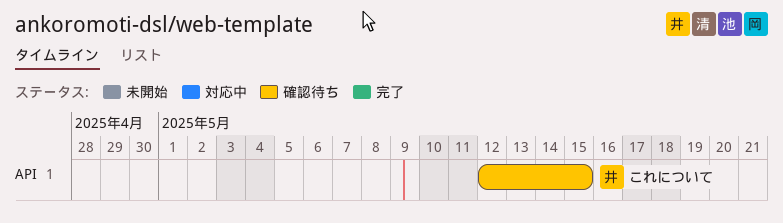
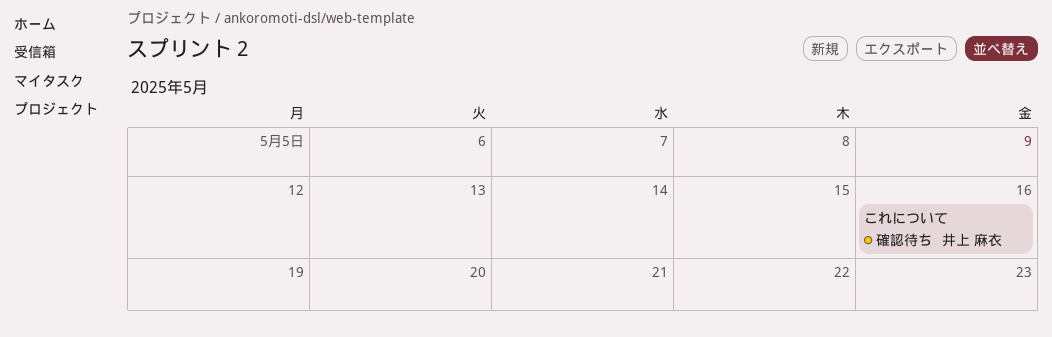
これについて, due: May 15 -> May 16

